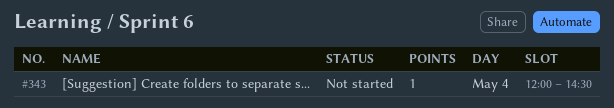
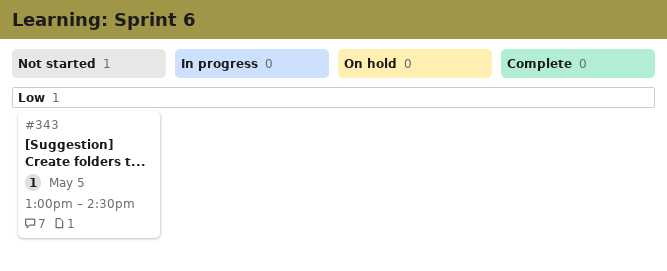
#343, day: May 4 -> May 5
#343, begins: 12:00 -> 13:00

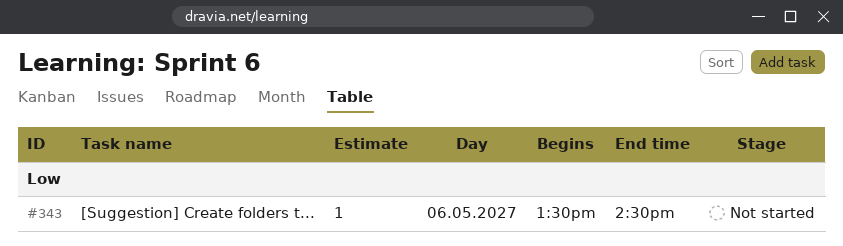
#343, day: May 5 -> May 6
#343, begins: 13:00 -> 13:30

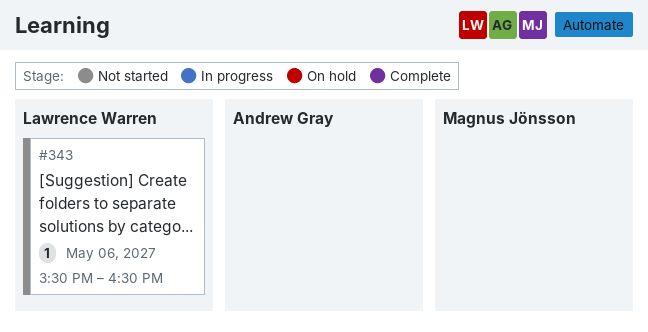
#343, begins: 13:30 -> 15:30
#343, ends: 14:30 -> 16:30

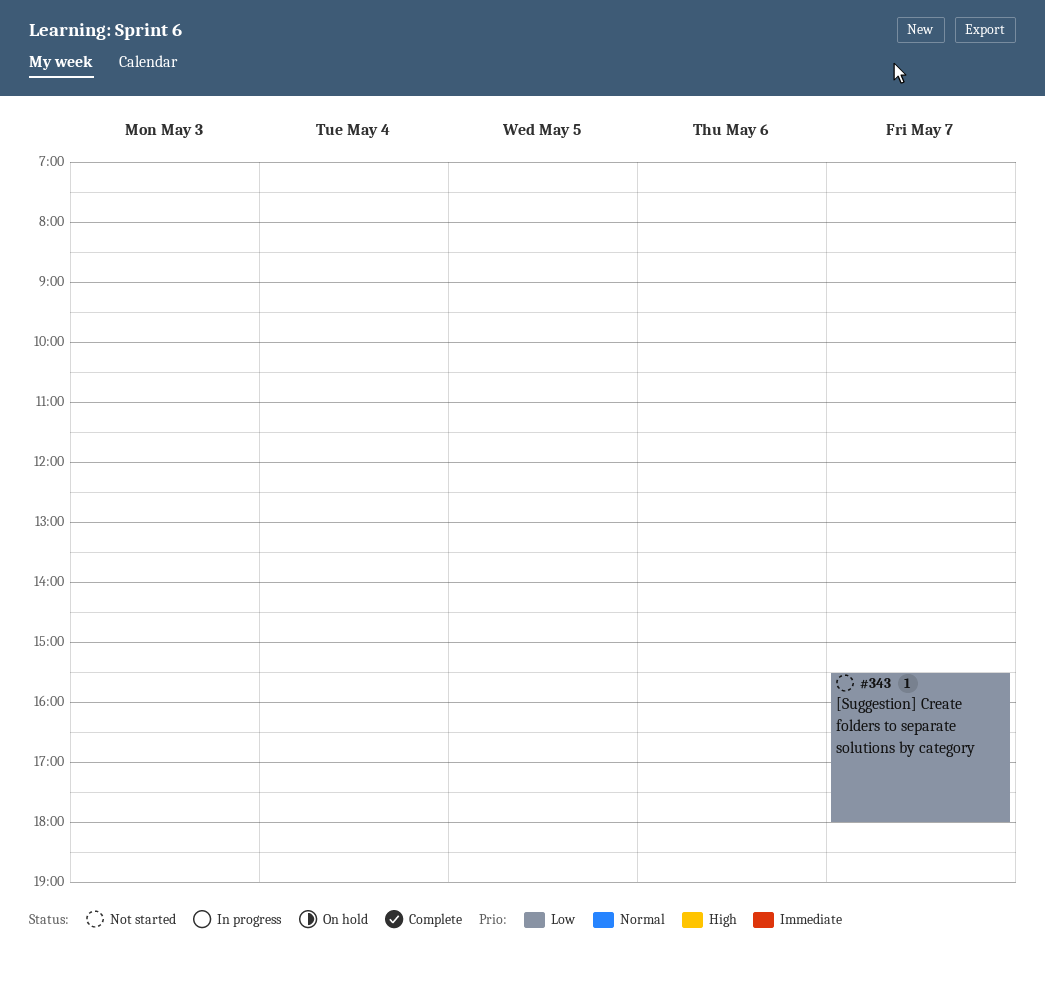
#343, day: May 6 -> May 7
#343, ends: 16:30 -> 18:00

